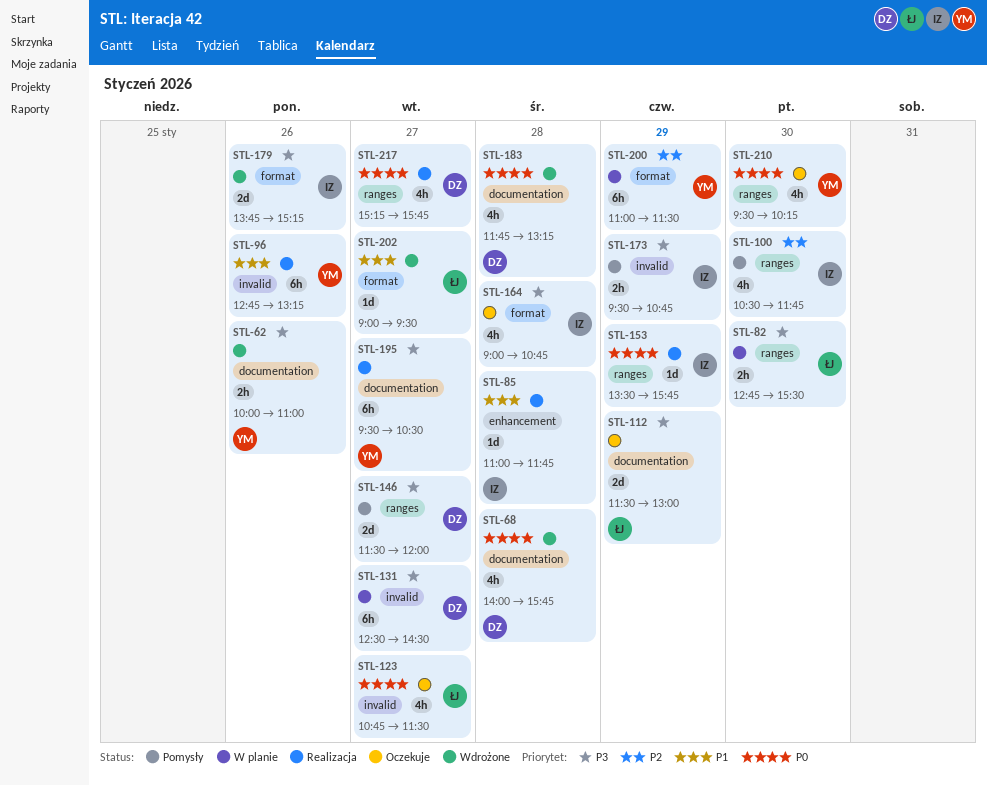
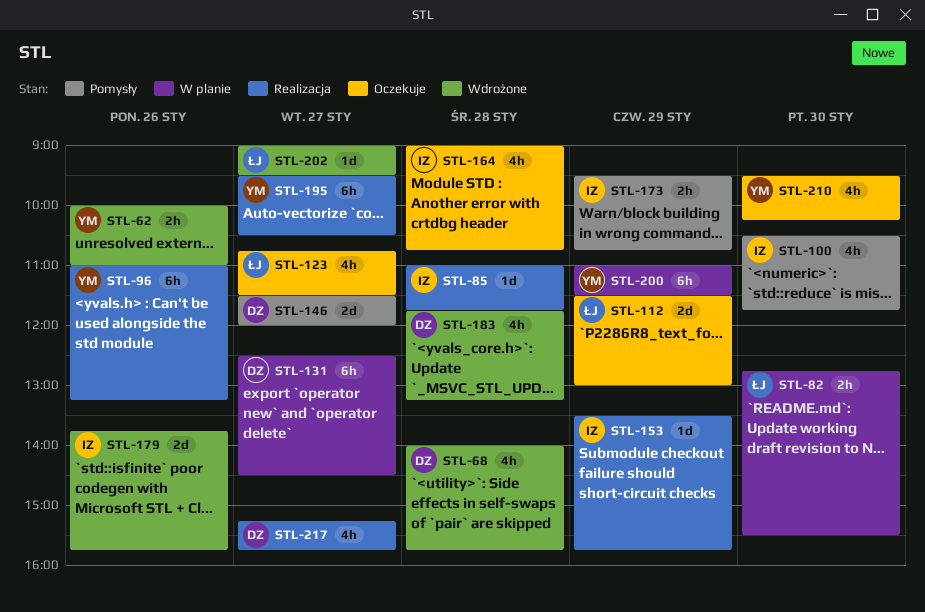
STL-96, begins: 12:45 -> 11:00
STL-179, ends: 15:15 -> 15:45

